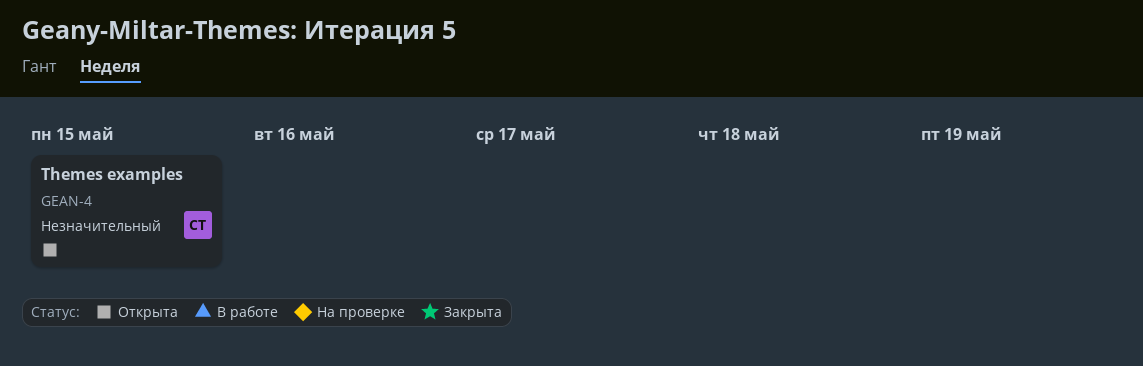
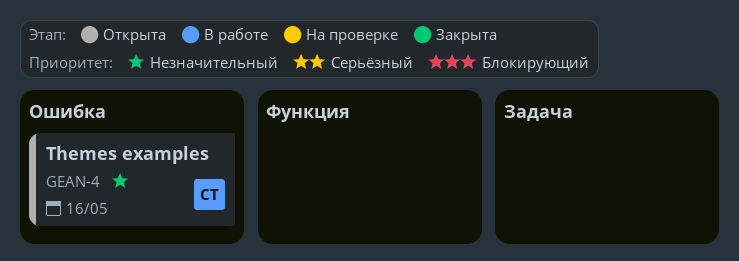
GEAN-4, due: May 15 -> May 16

